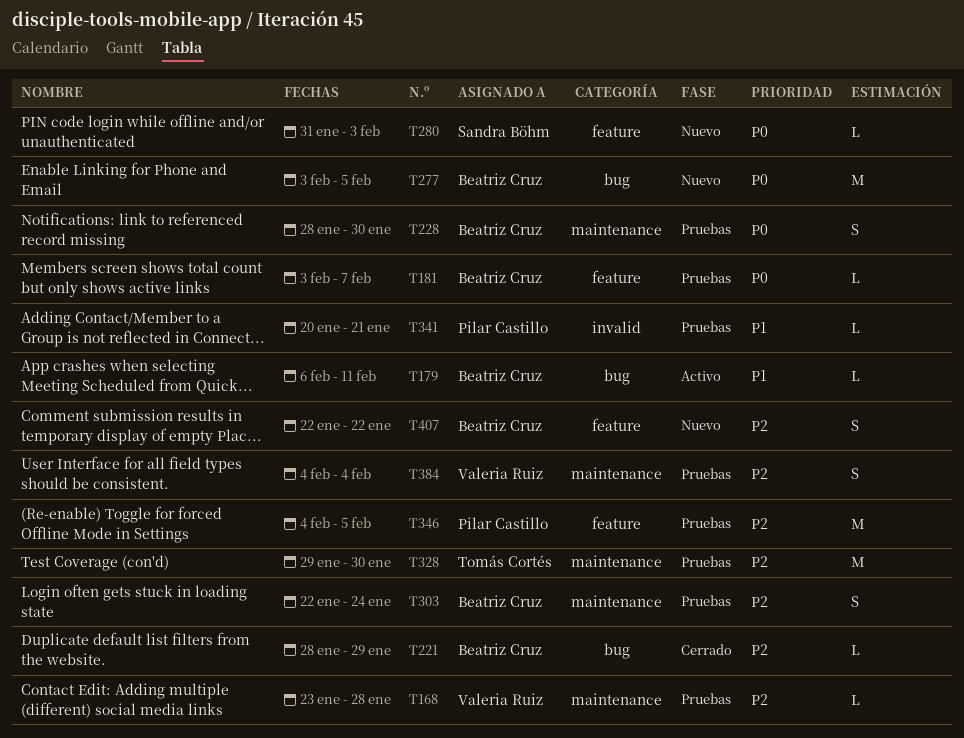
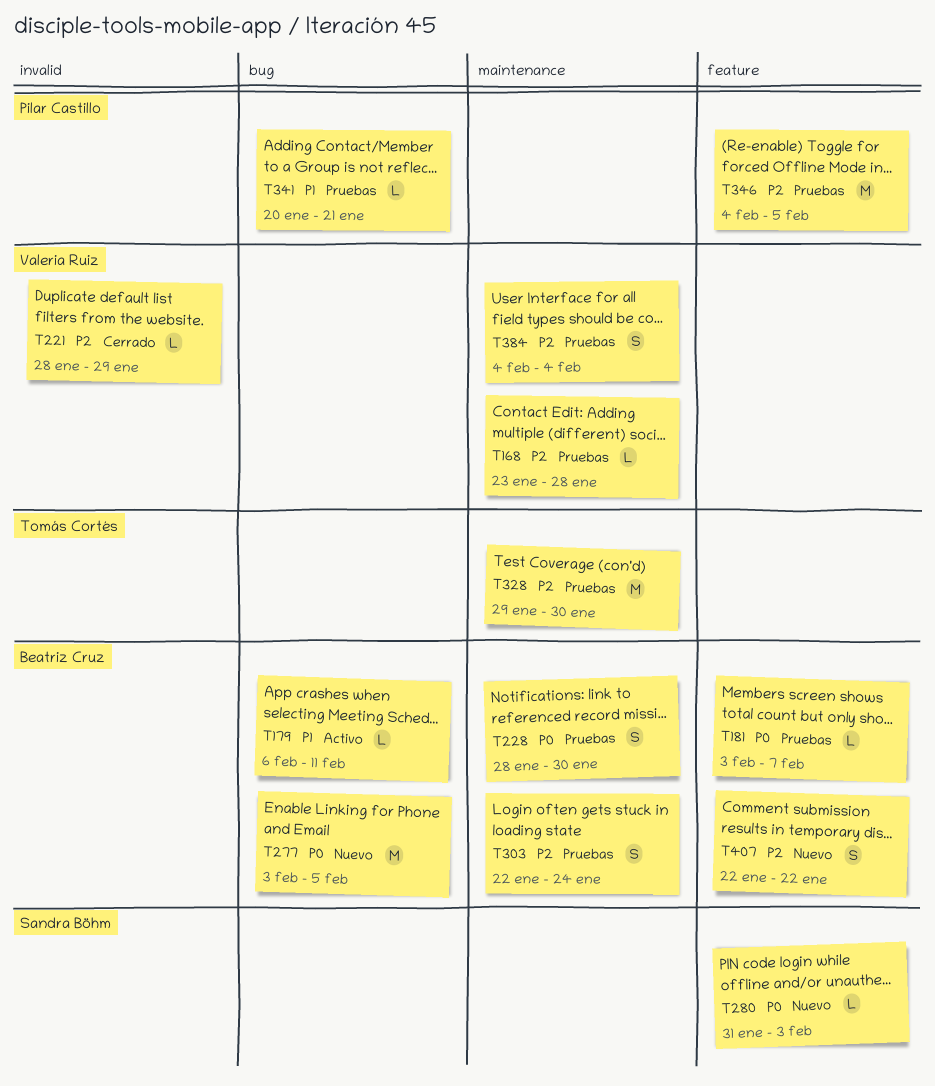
T221, owner: Beatriz Cruz -> Valeria Ruiz
T221, label: bug -> invalid
T341, label: invalid -> bug

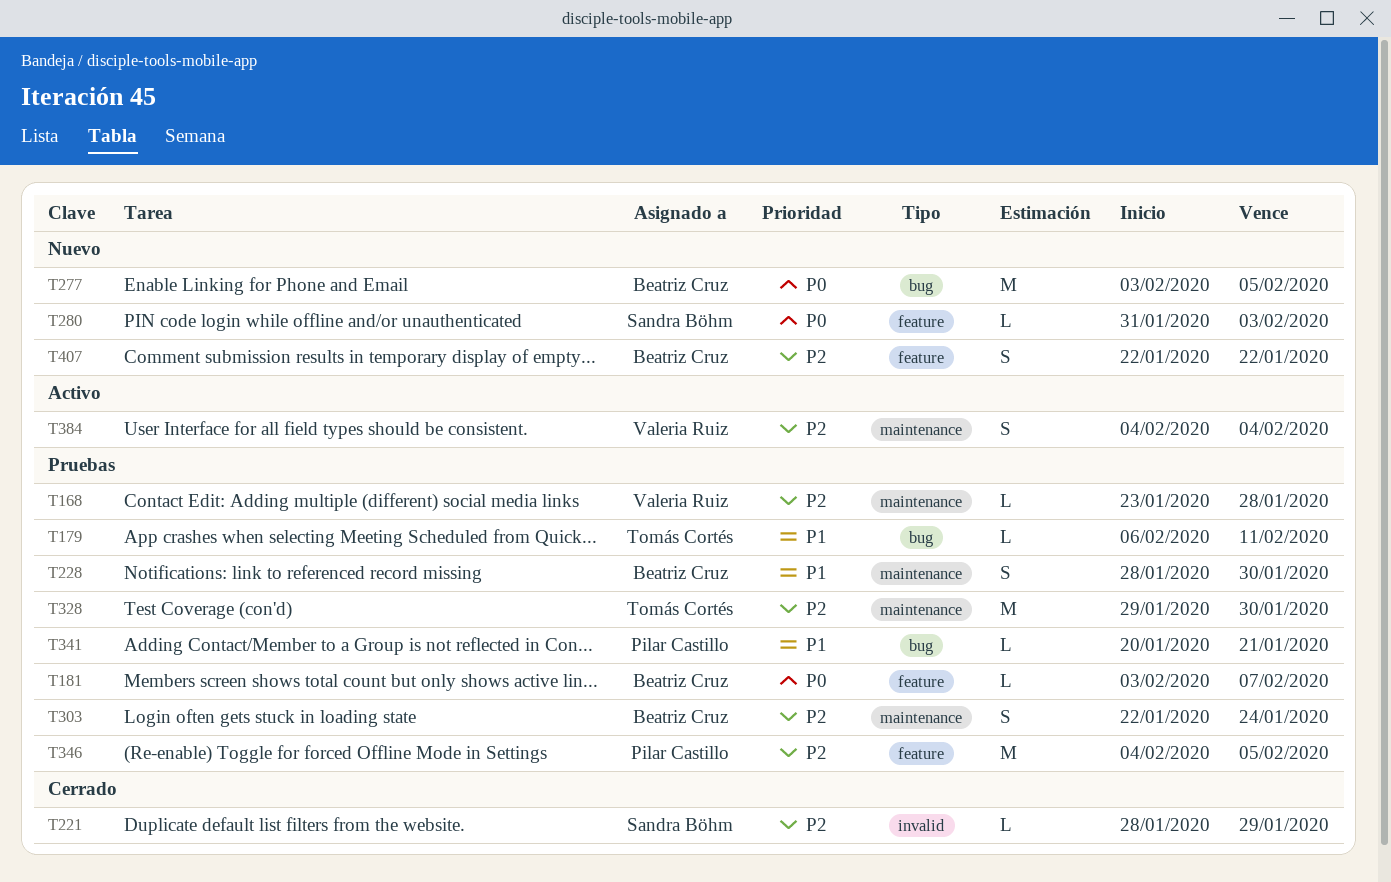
T179, status: Activo -> Pruebas
T179, owner: Beatriz Cruz -> Tomás Cortés
T221, owner: Valeria Ruiz -> Sandra Böhm
T228, priority: P0 -> P1
T384, status: Pruebas -> Activo

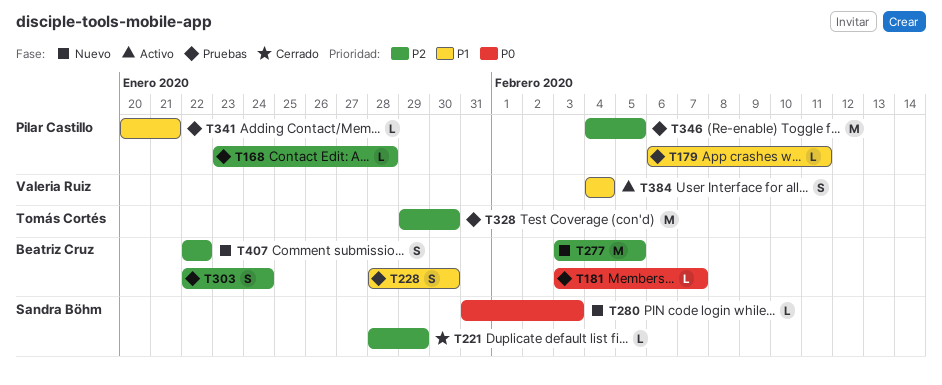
T168, owner: Valeria Ruiz -> Pilar Castillo
T179, owner: Tomás Cortés -> Pilar Castillo
T277, priority: P0 -> P2
T384, priority: P2 -> P1

